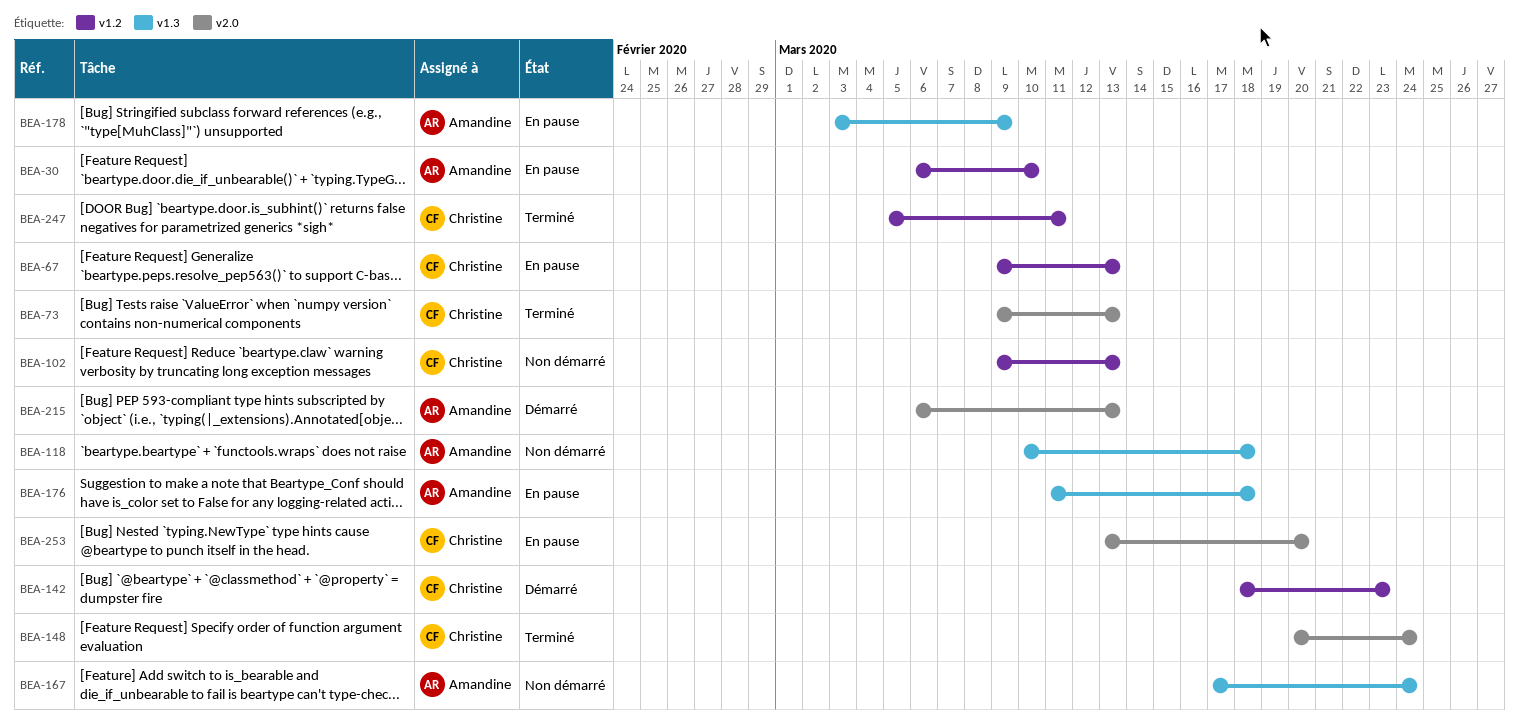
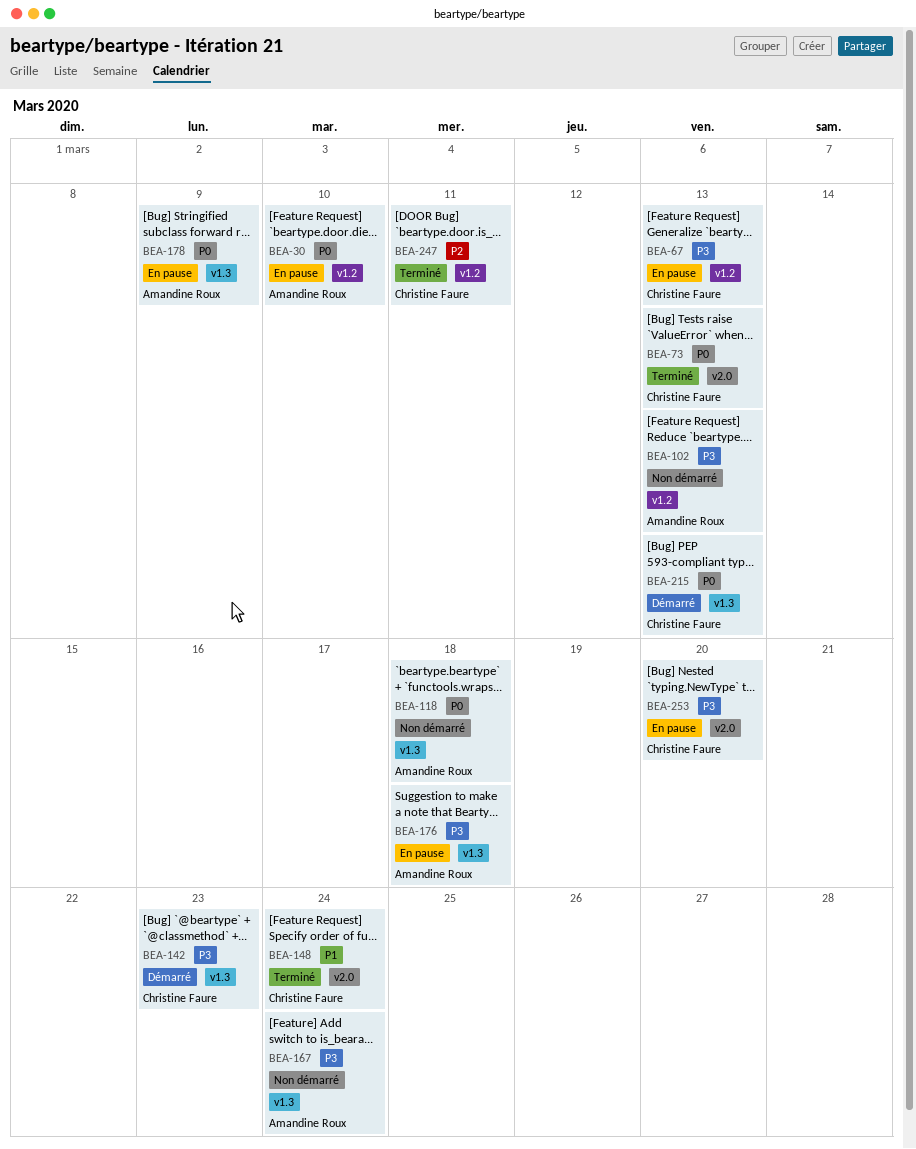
BEA-102, owner: Christine Faure -> Amandine Roux
BEA-142, label: v1.2 -> v1.3
BEA-215, owner: Amandine Roux -> Christine Faure
BEA-215, label: v2.0 -> v1.3

